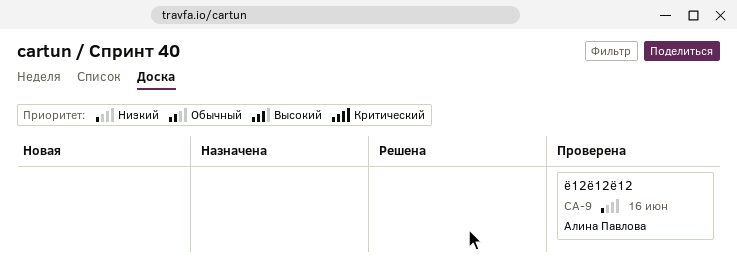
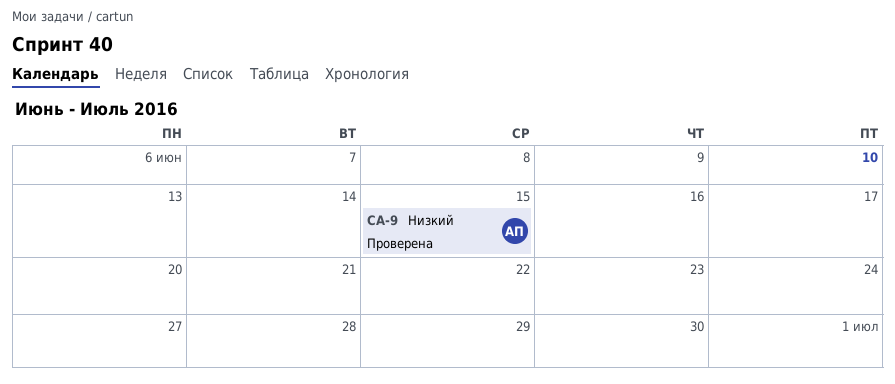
CA-9, due: Jun 16 -> Jun 15

